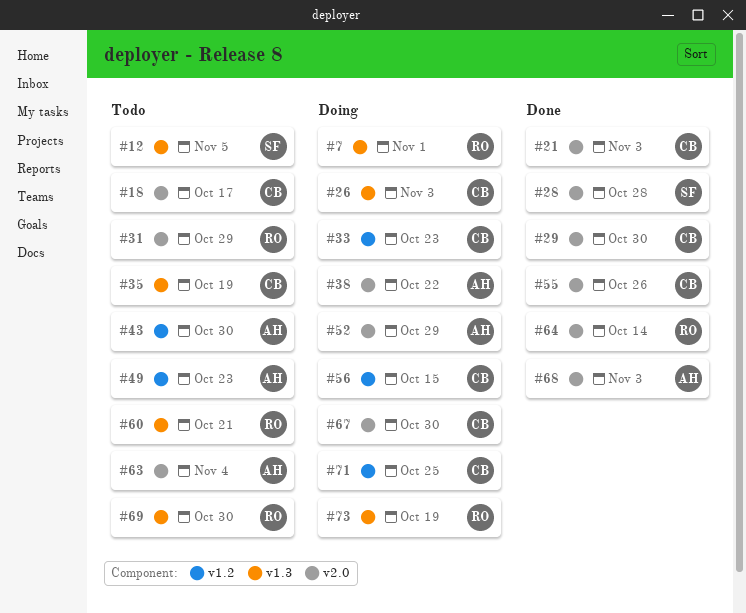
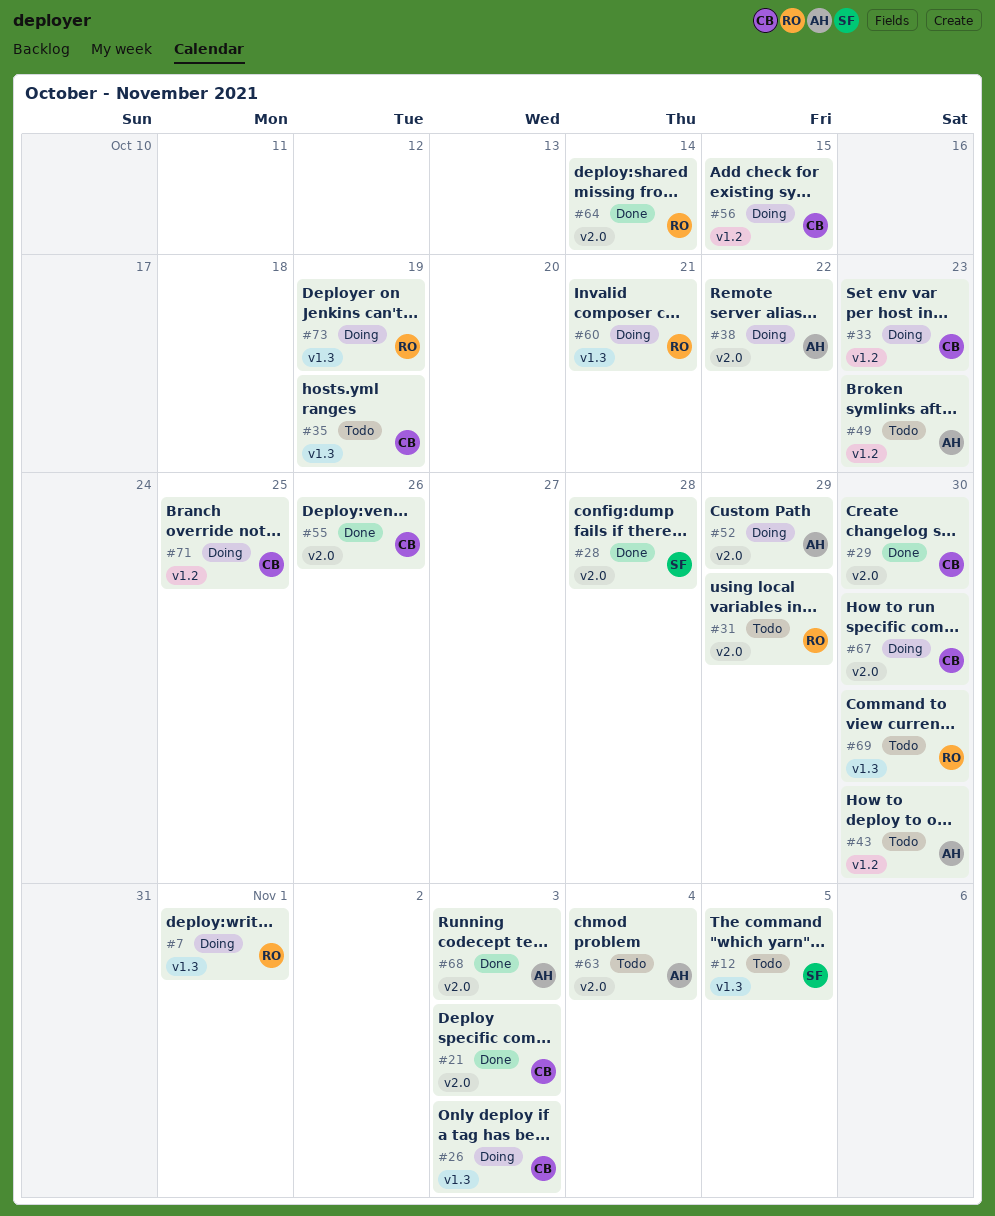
#18: present -> none
#60, status: Todo -> Doing

